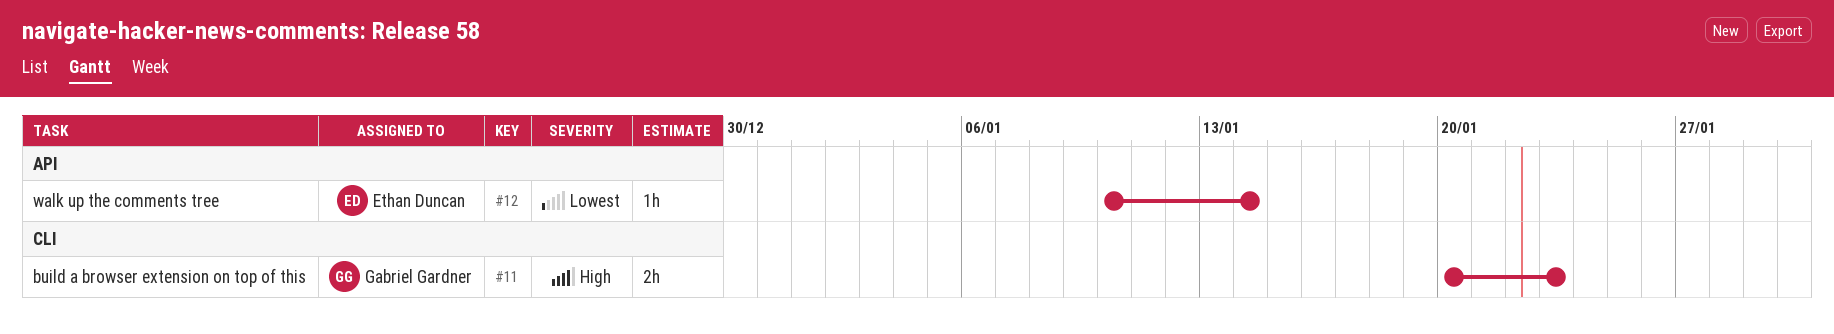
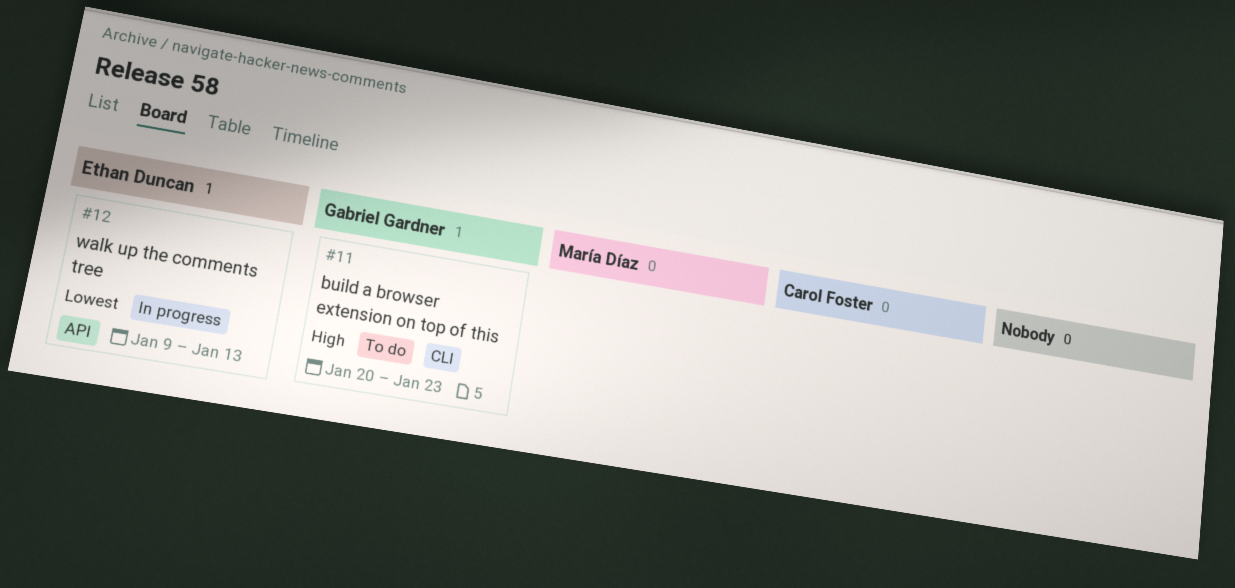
#12, start: Jan 10 -> Jan 9
#12, due: Jan 14 -> Jan 13

